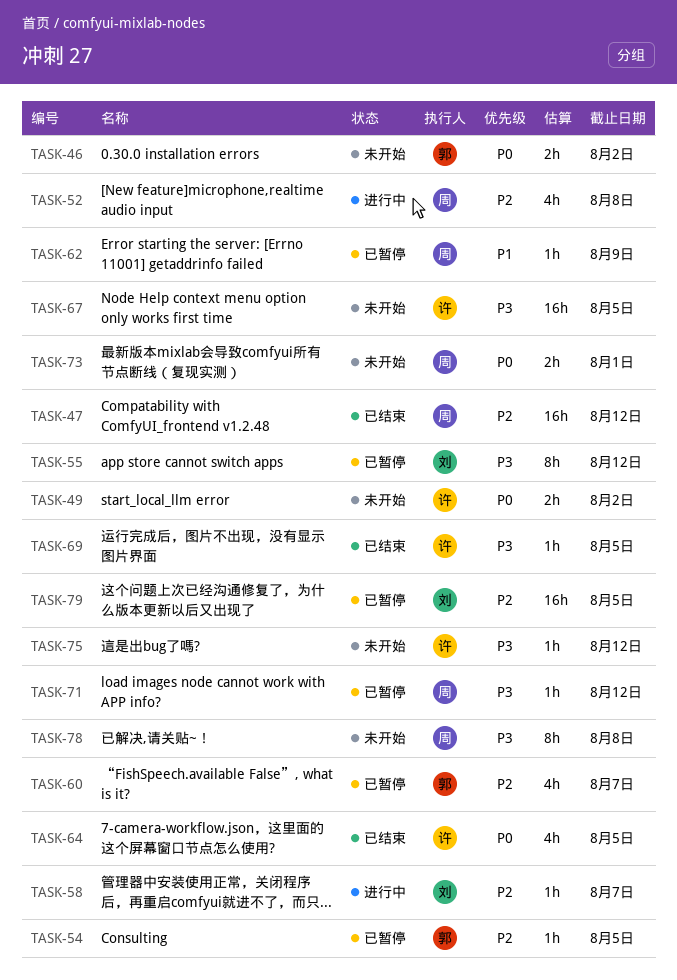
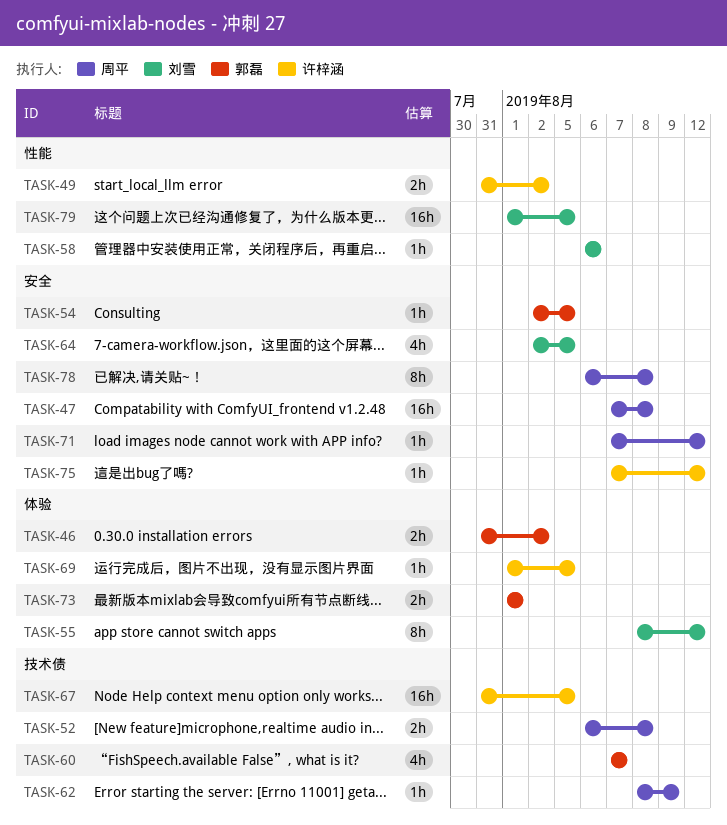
TASK-47, due: Aug 12 -> Aug 8
TASK-52, estimate: 4h -> 2h
TASK-58, due: Aug 7 -> Aug 6
TASK-64, owner: 许梓涵 -> 刘雪
TASK-73, owner: 周平 -> 郭磊

